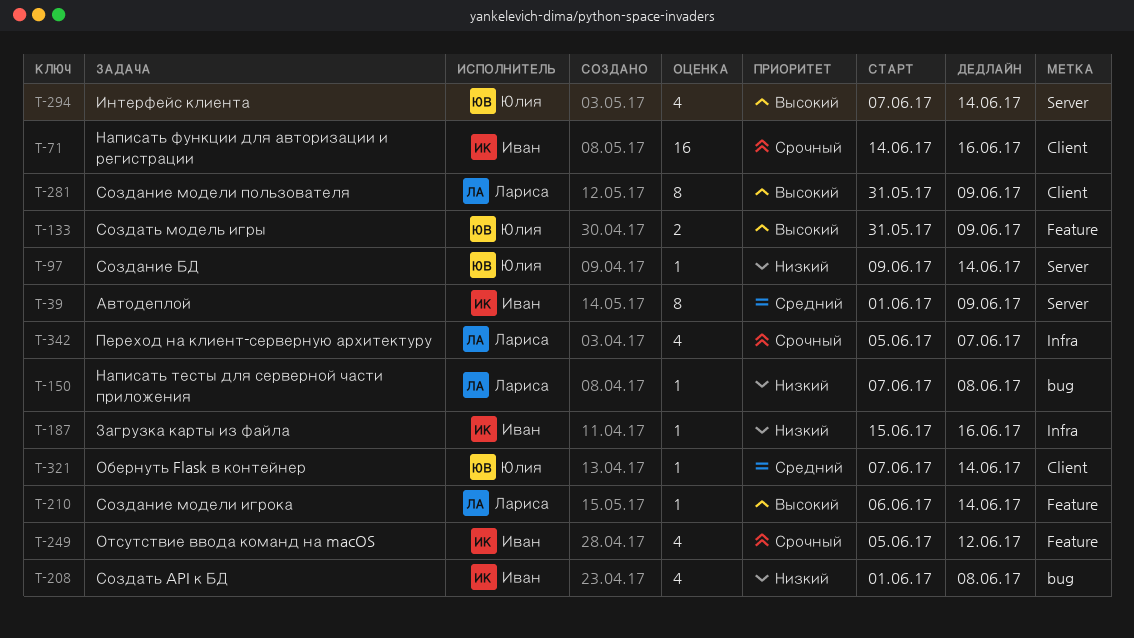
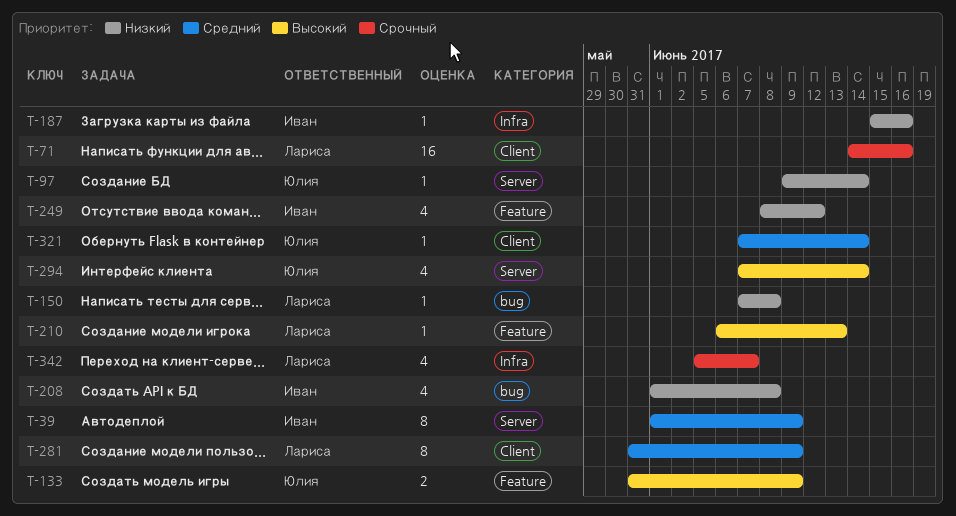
T-71, owner: Иван -> Лариса
T-210, due: Jun 14 -> Jun 13
T-249, priority: Срочный -> Низкий
T-249, start: Jun 5 -> Jun 8
T-281, priority: Высокий -> Средний

